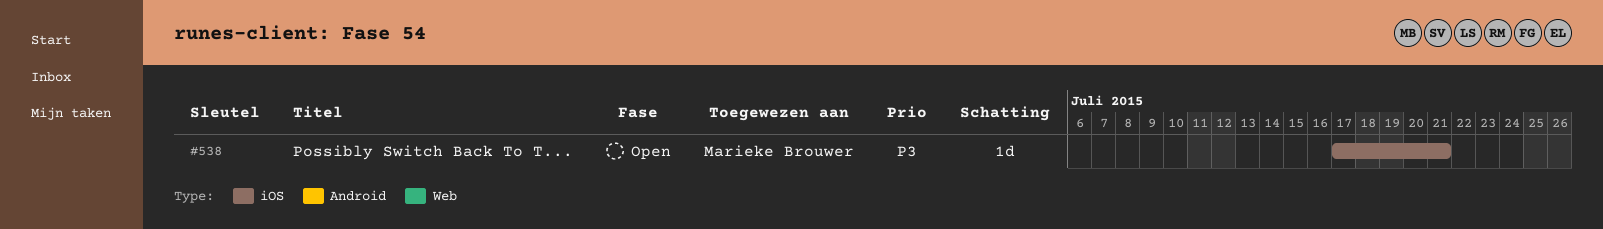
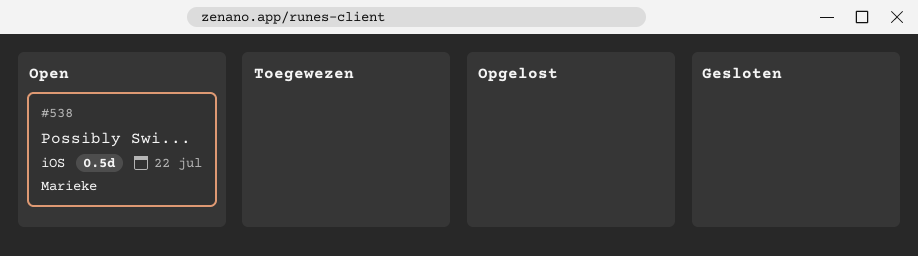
#538, estimate: 1d -> 0.5d
#538, due: Jul 21 -> Jul 22

